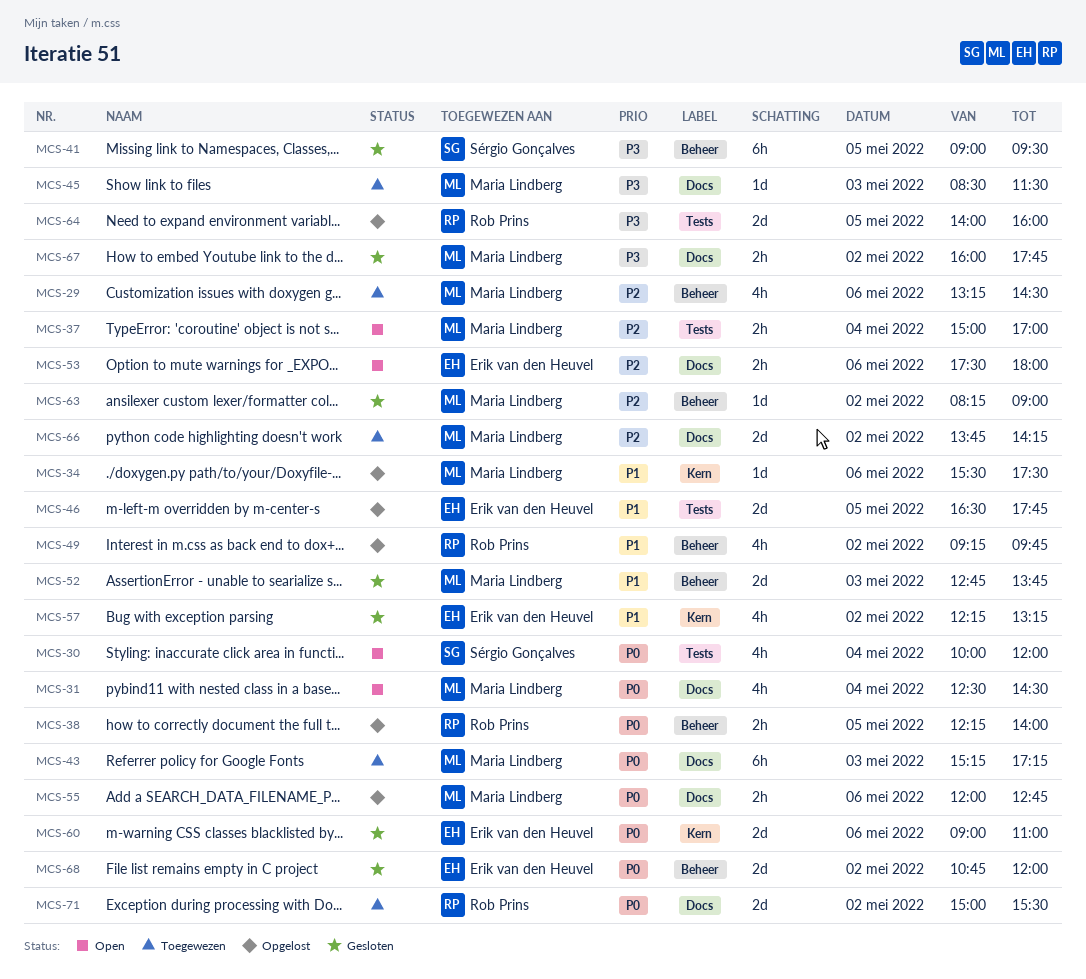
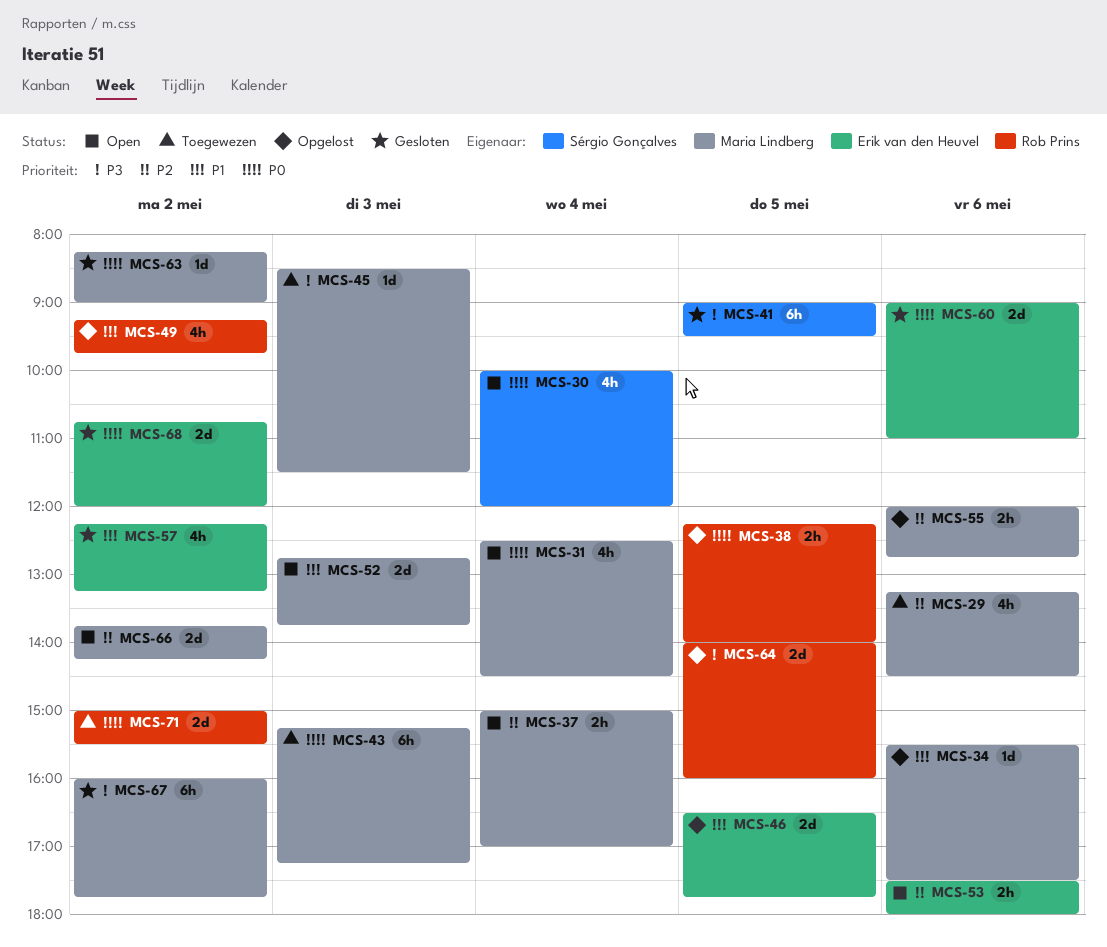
MCS-52, status: Gesloten -> Open
MCS-55, priority: P0 -> P2
MCS-63, priority: P2 -> P0
MCS-66, status: Toegewezen -> Open
MCS-67, estimate: 2h -> 6h

